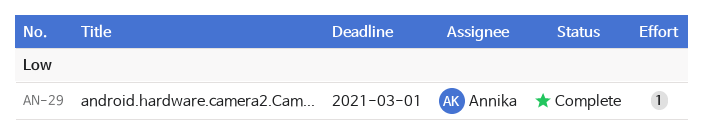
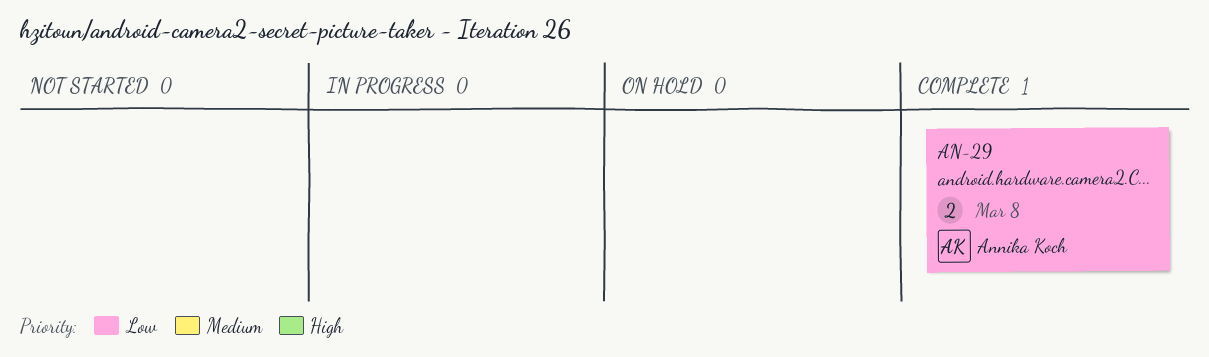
AN-29, estimate: 1 -> 2
AN-29, due: Mar 1 -> Mar 8

